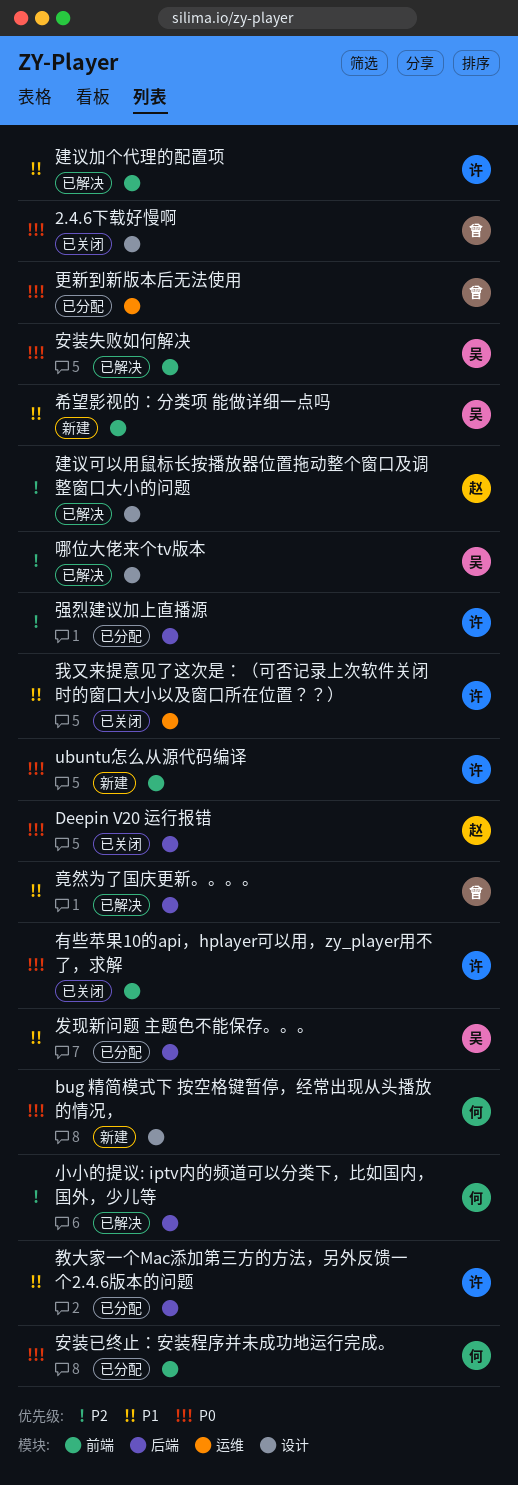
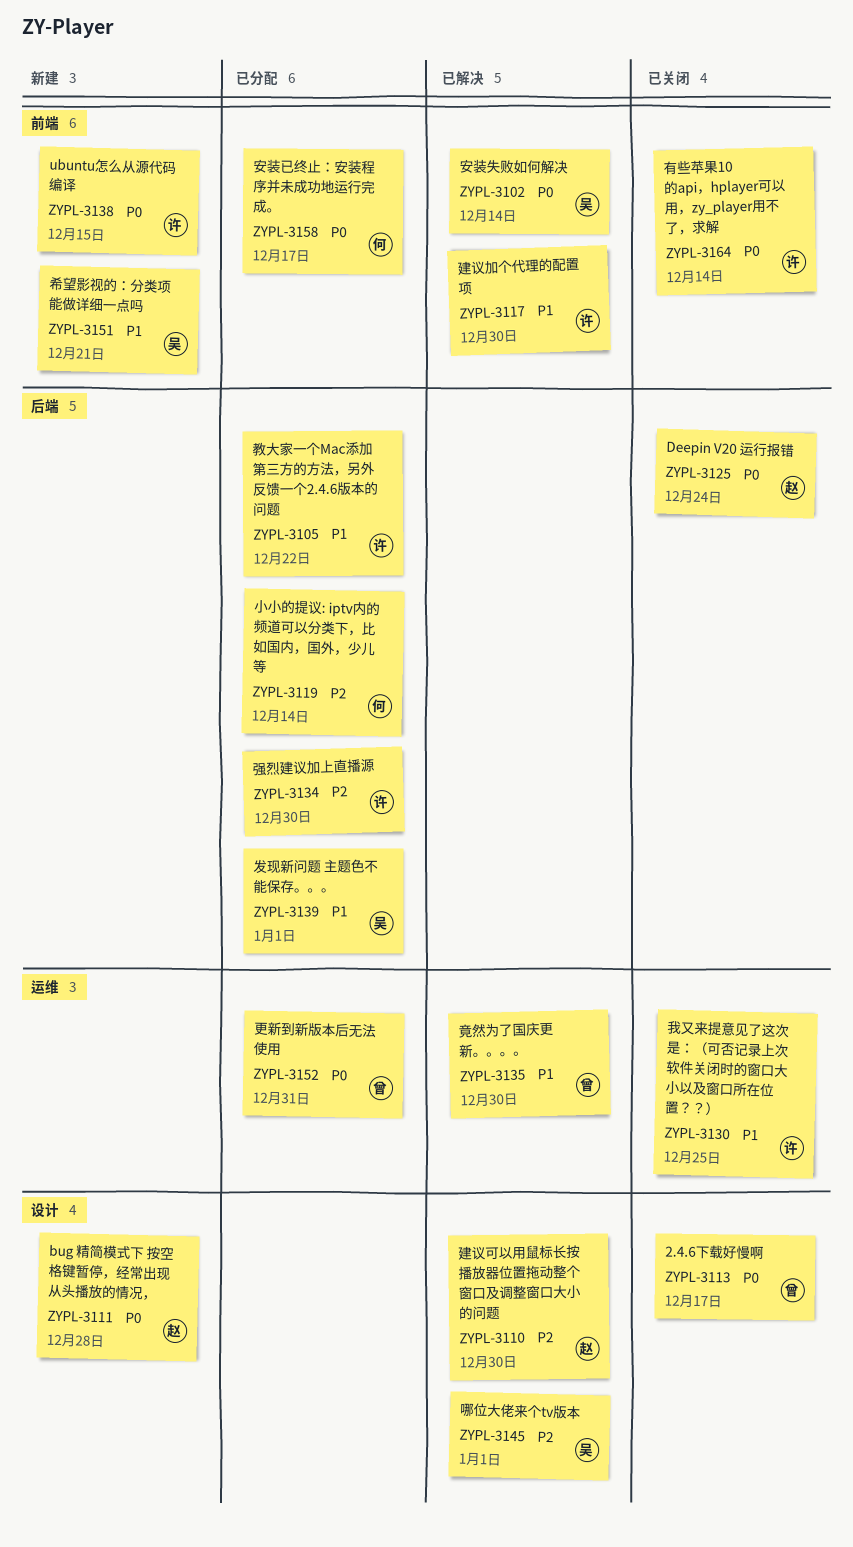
bug 精简模式下 按空格键暂停，经常出现从头播放的情况，, owner: 何 -> 赵
小小的提议: iptv内的频道可以分类下，比如国内，国外，少儿等, status: 已解决 -> 已分配
竟然为了国庆更新。。。。, label: 后端 -> 运维

